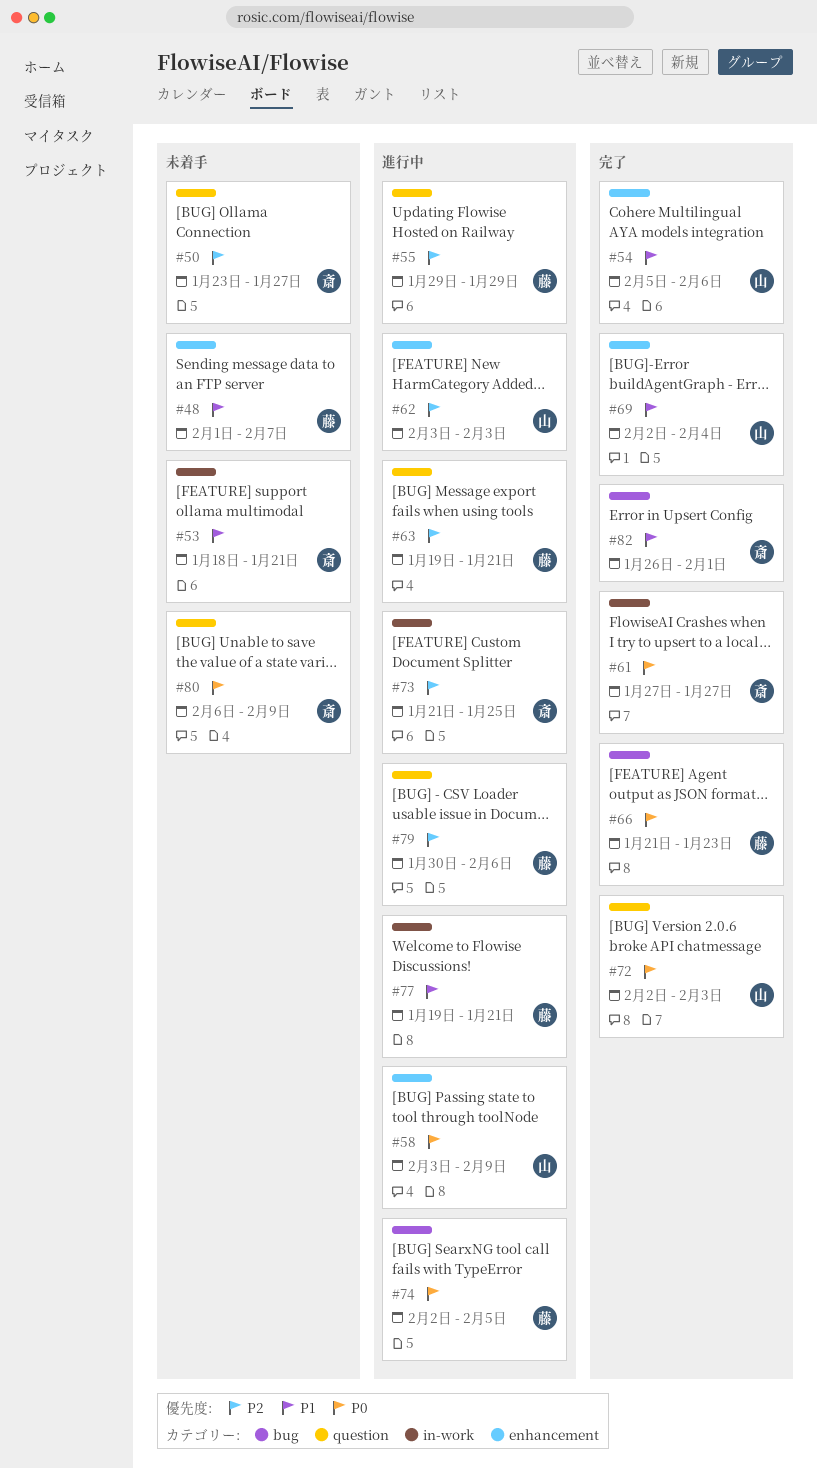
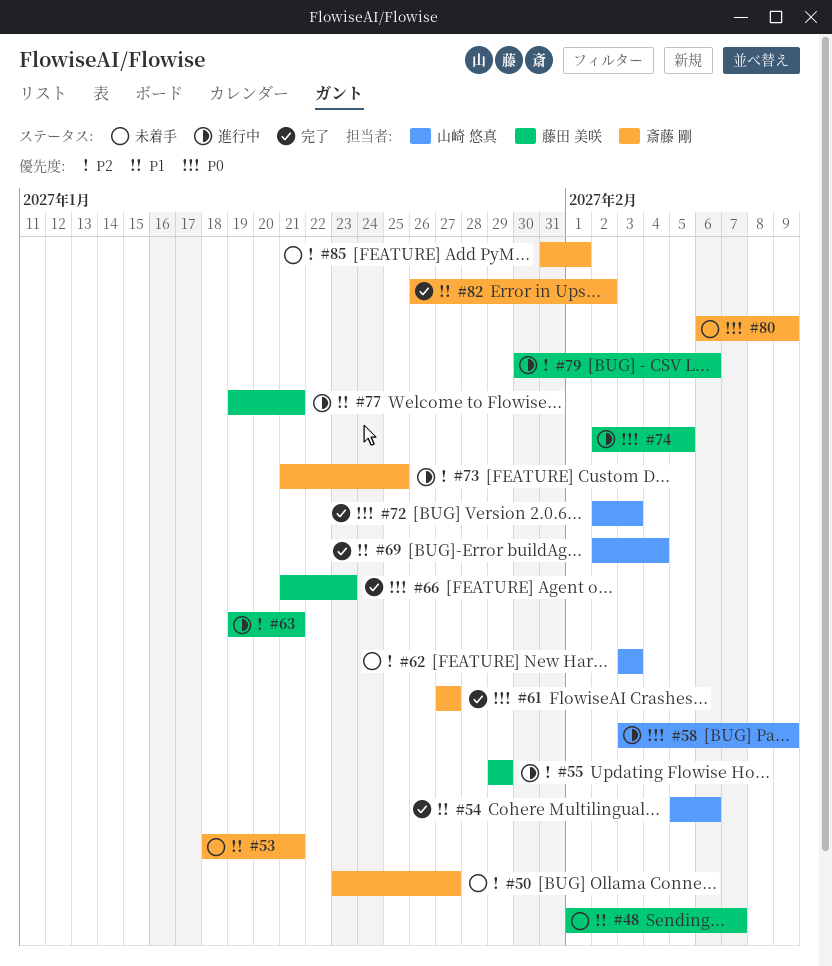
#62, status: 進行中 -> 未着手
#82, due: Feb 1 -> Feb 2
#85: none -> present

